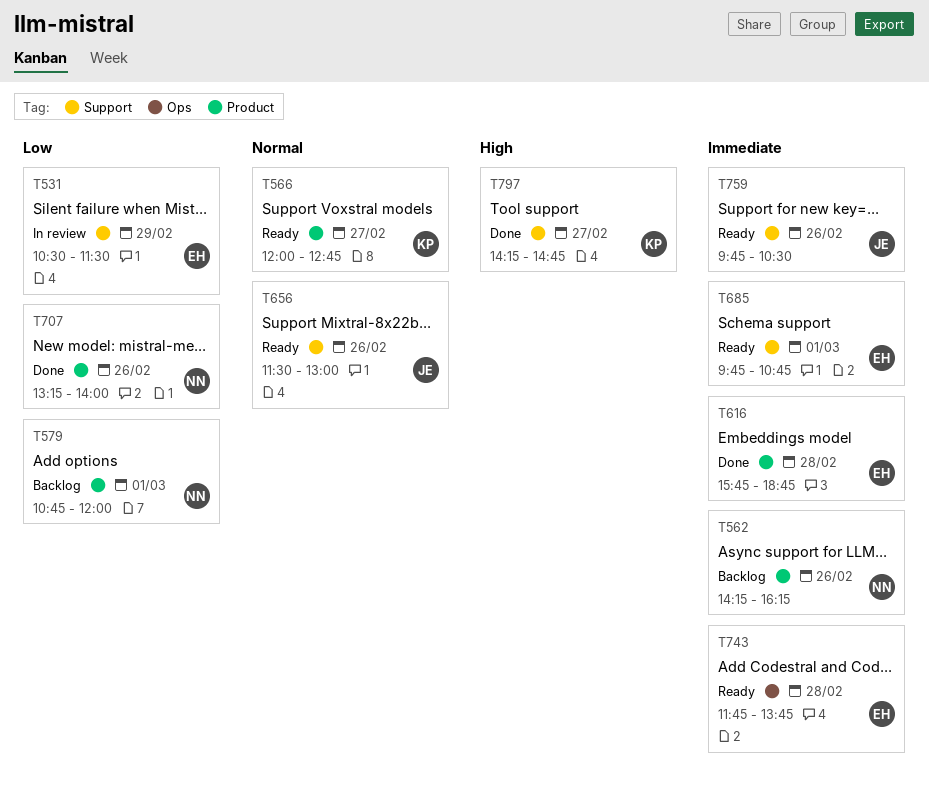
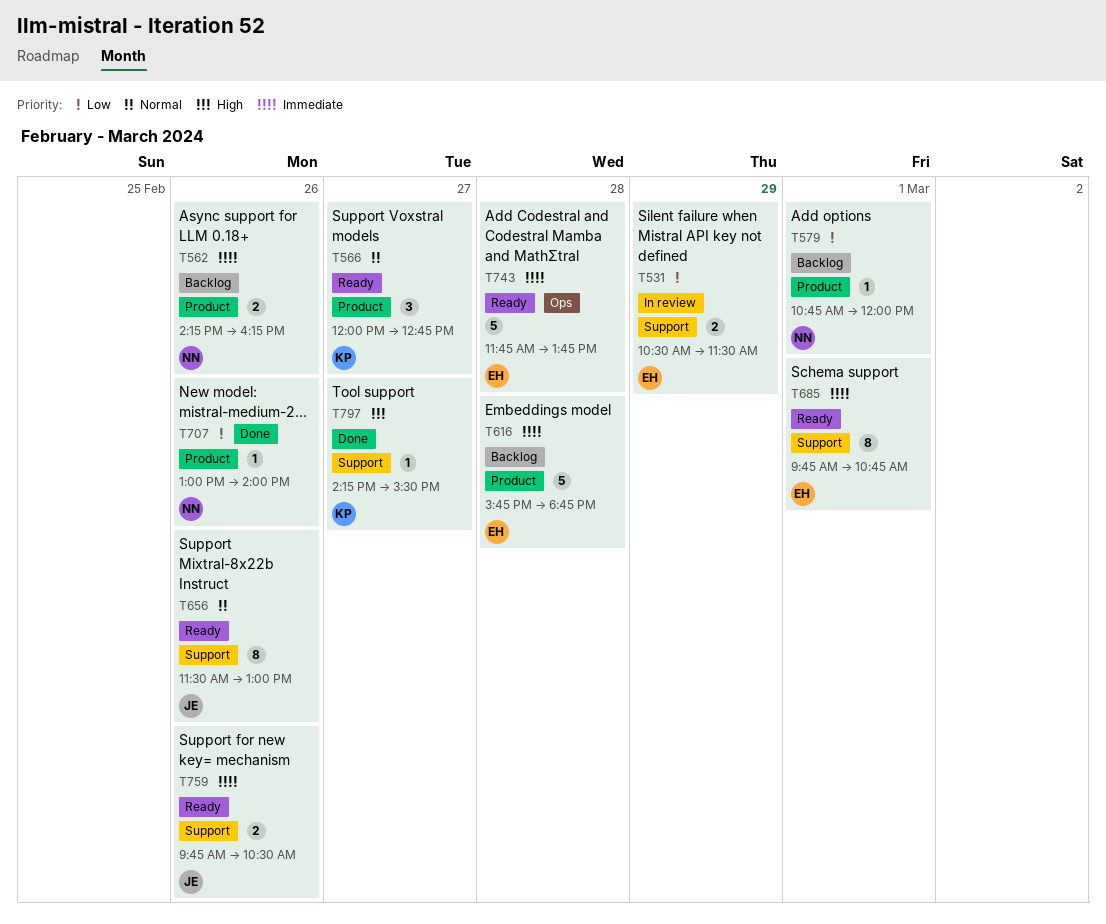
T616, status: Done -> Backlog
T707, begins: 13:15 -> 13:00
T797, ends: 14:45 -> 15:30

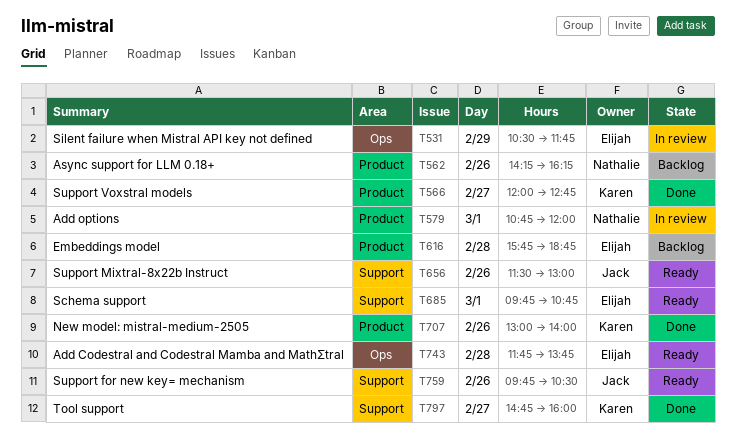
T531, label: Support -> Ops
T531, ends: 11:30 -> 11:45
T566, status: Ready -> Done
T579, status: Backlog -> In review
T707, owner: Nathalie -> Karen
T797, begins: 14:15 -> 14:45
T797, ends: 15:30 -> 16:00

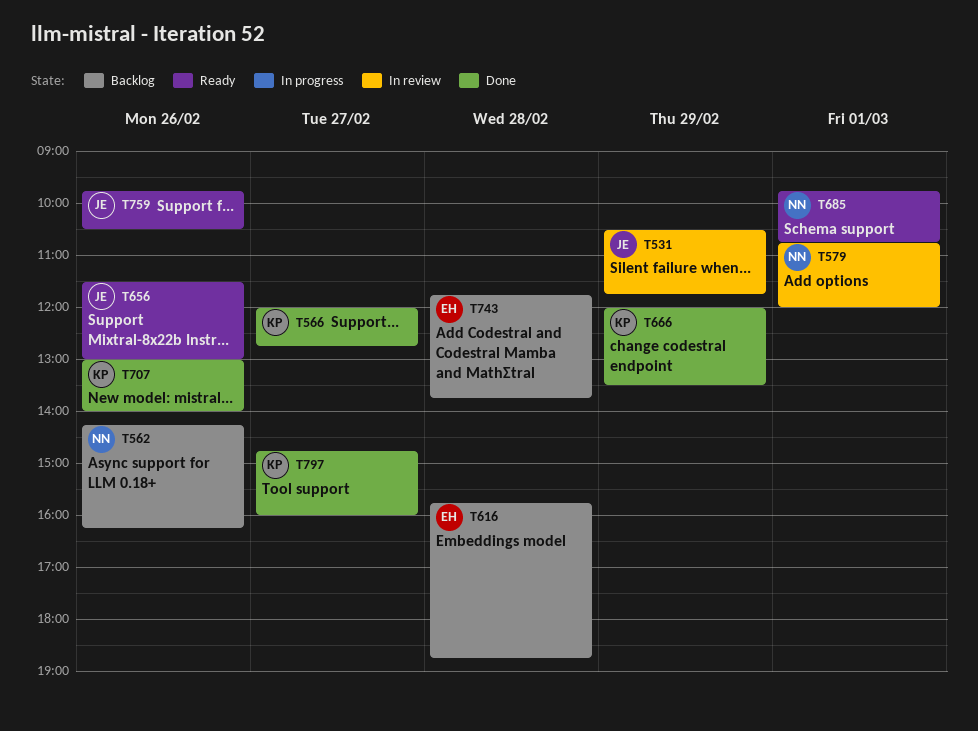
T531, owner: Elijah -> Jack
T666: none -> present
T685, owner: Elijah -> Nathalie
T743, status: Ready -> Backlog

